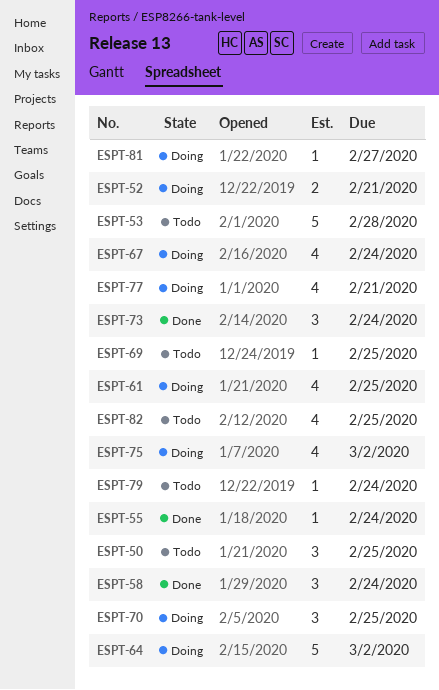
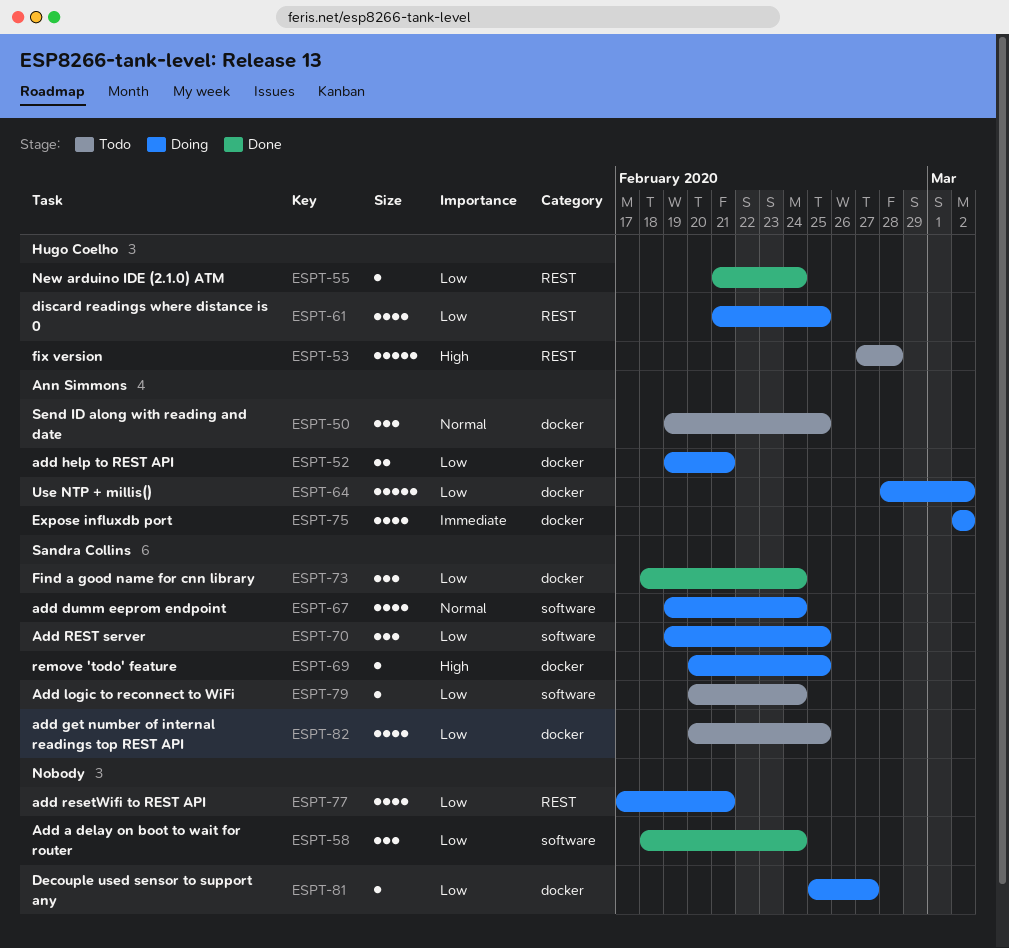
ESPT-69, status: Todo -> Doing

